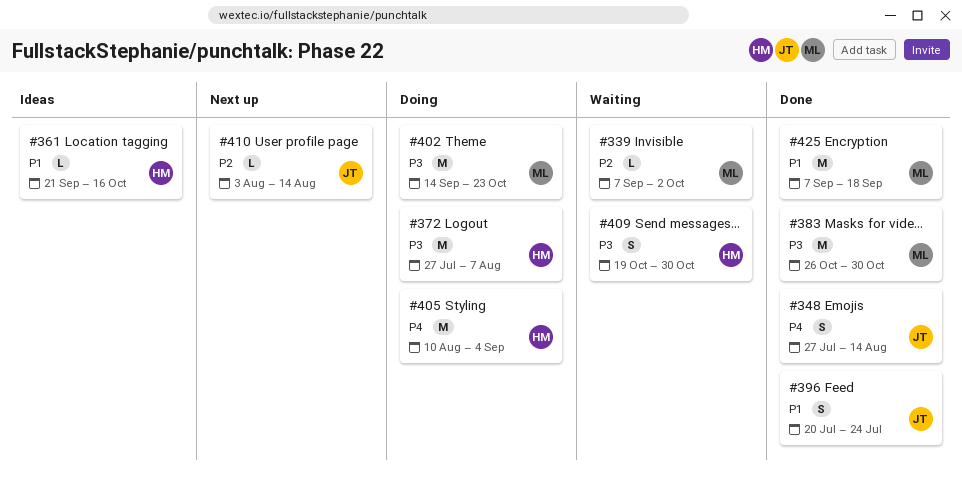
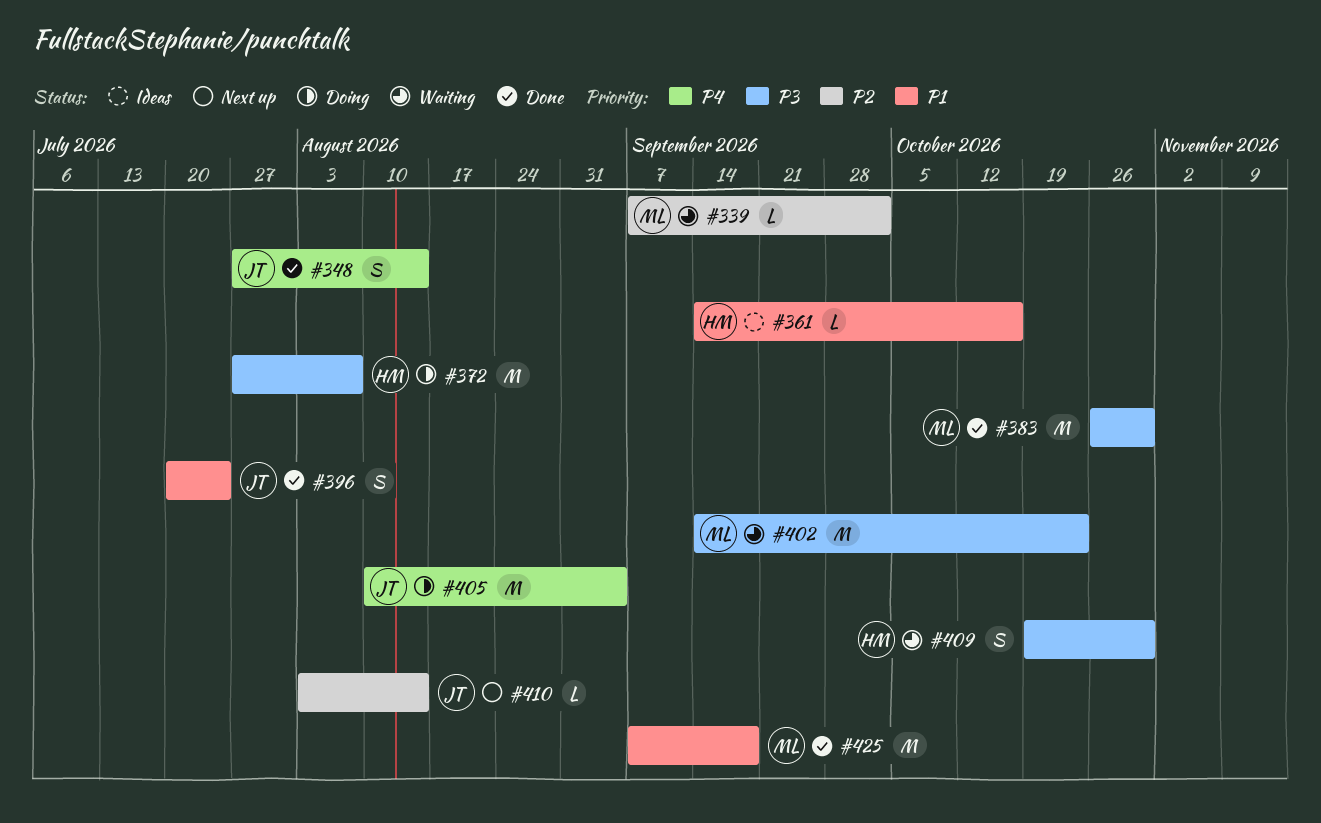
#361, start: Sep 21 -> Sep 14
#402, status: Doing -> Waiting
#405, owner: HM -> JT

